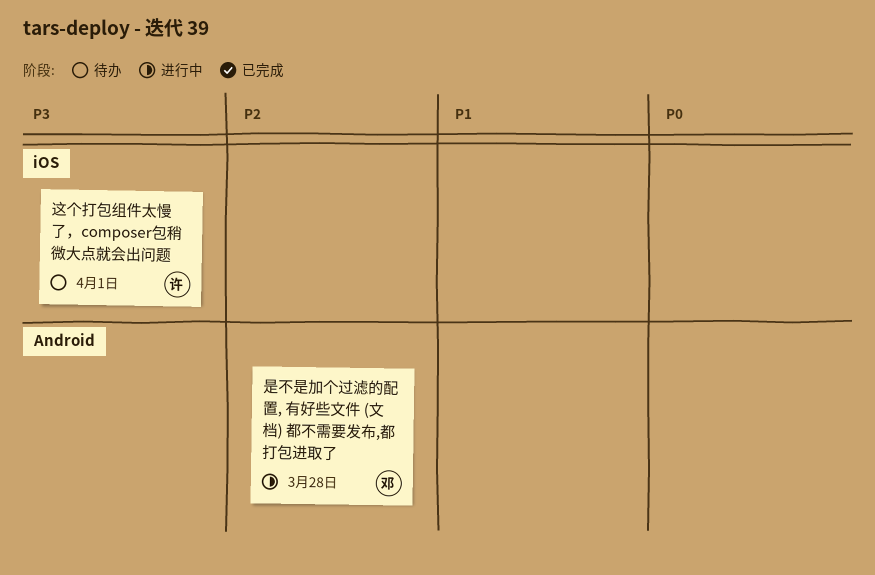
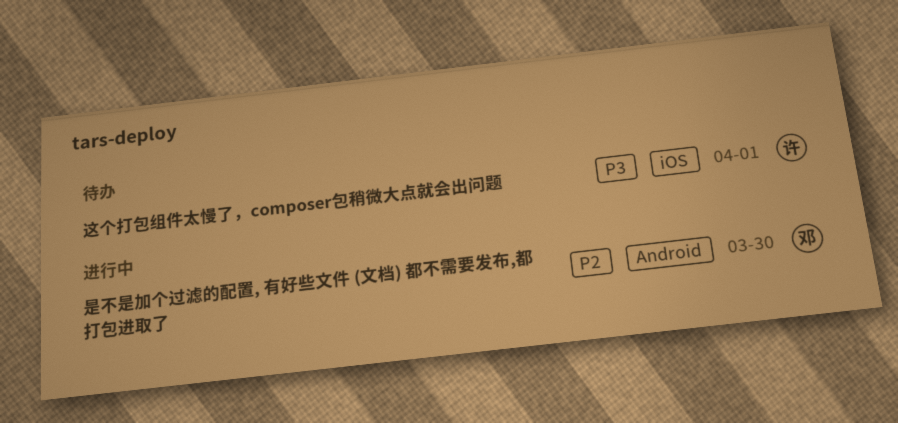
是不是加个过滤的配置, 有好些文件 (文档) 都不需要发布,都打包进取了, due: Mar 28 -> Mar 30

